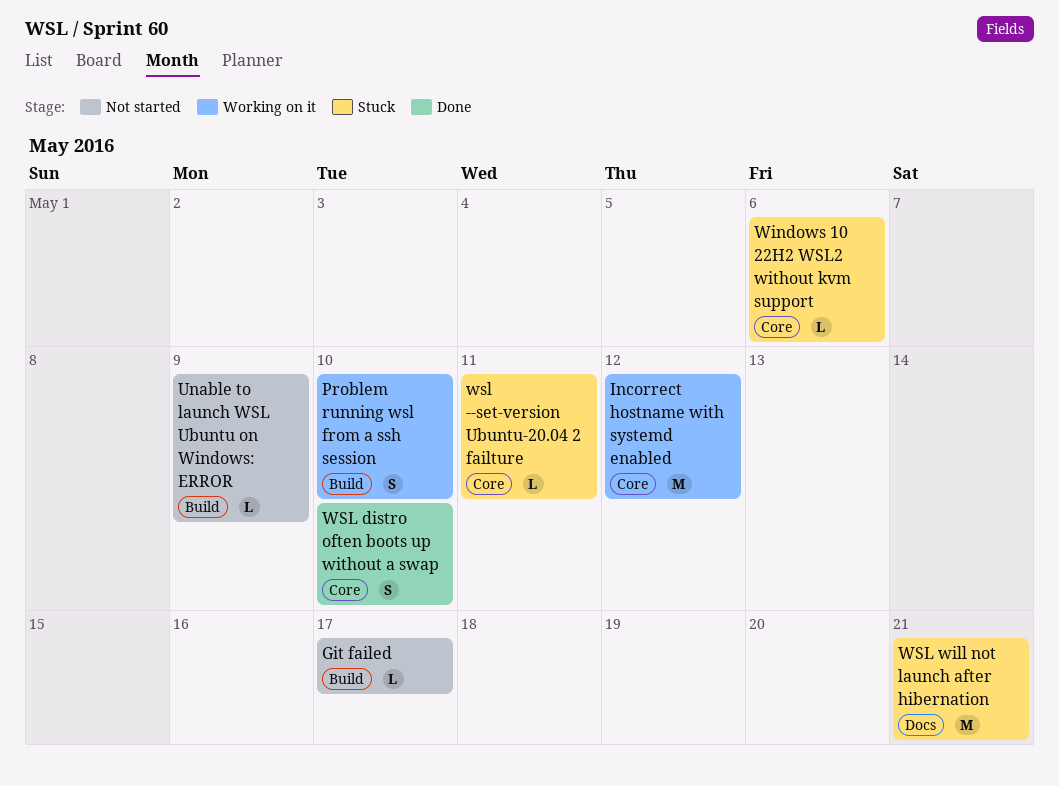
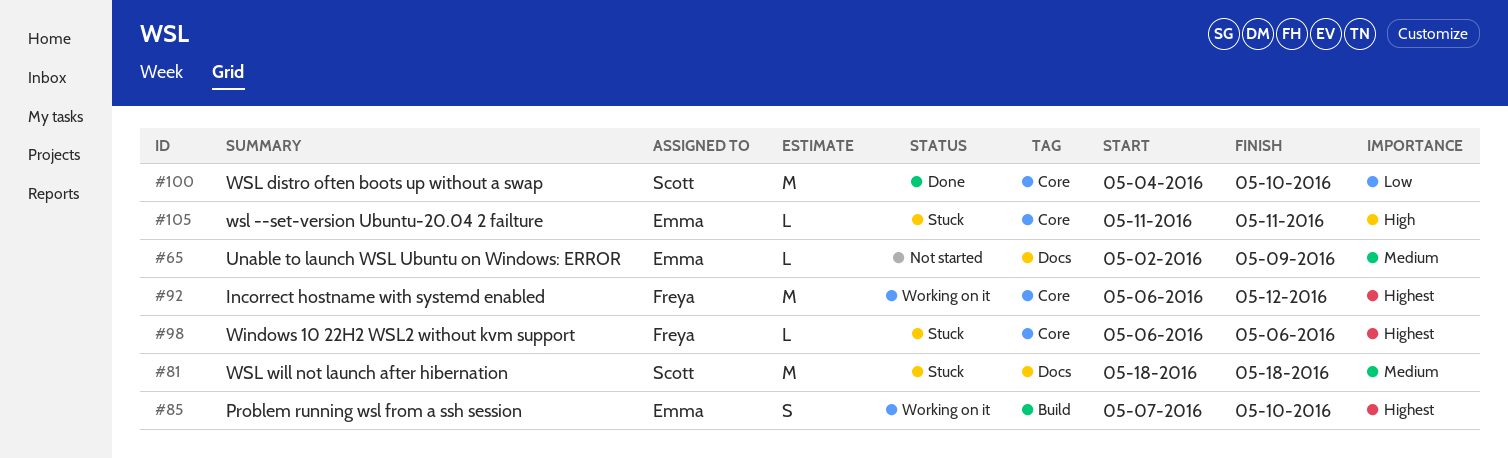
Git failed: present -> none
Unable to launch WSL Ubuntu on Windows: ERROR, label: Build -> Docs
WSL distro often boots up without a swap, estimate: S -> M
WSL will not launch after hibernation, due: May 21 -> May 18

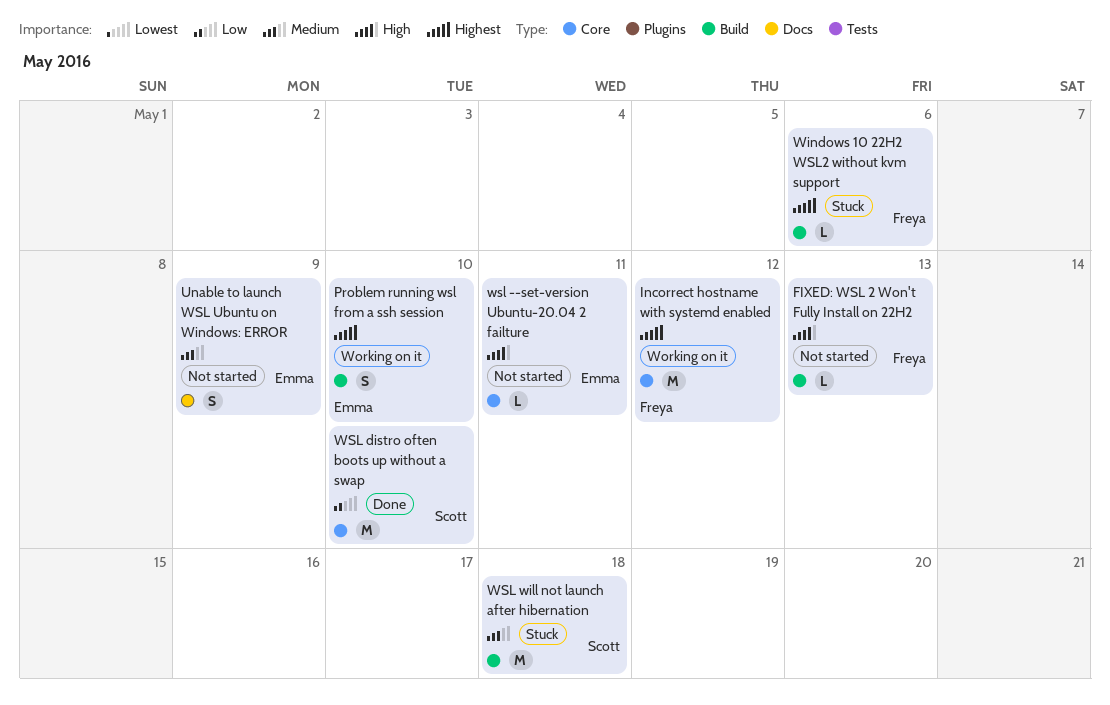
FIXED: WSL 2 Won't Fully Install on 22H2: none -> present
Unable to launch WSL Ubuntu on Windows: ERROR, estimate: L -> S
Windows 10 22H2 WSL2 without kvm support, label: Core -> Build
wsl --set-version Ubuntu-20.04 2 failture, status: Stuck -> Not started
WSL will not launch after hibernation, label: Docs -> Build

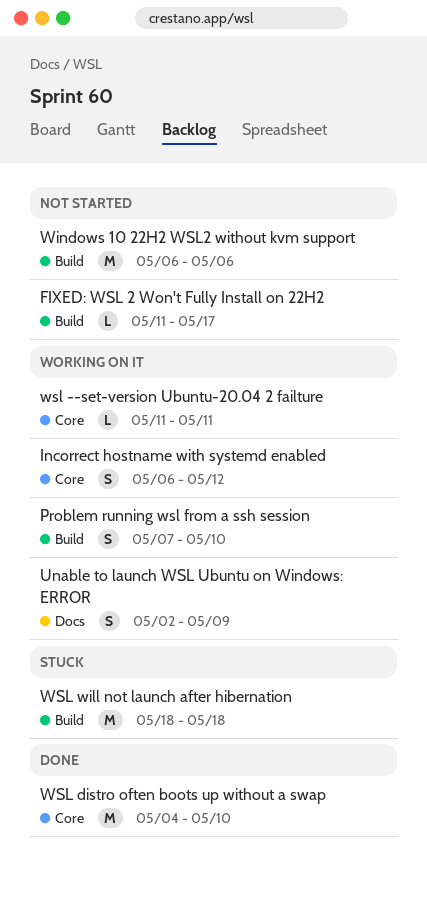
FIXED: WSL 2 Won't Fully Install on 22H2, due: May 13 -> May 17
Incorrect hostname with systemd enabled, estimate: M -> S
Unable to launch WSL Ubuntu on Windows: ERROR, status: Not started -> Working on it
Windows 10 22H2 WSL2 without kvm support, status: Stuck -> Not started
Windows 10 22H2 WSL2 without kvm support, estimate: L -> M
wsl --set-version Ubuntu-20.04 2 failture, status: Not started -> Working on it

